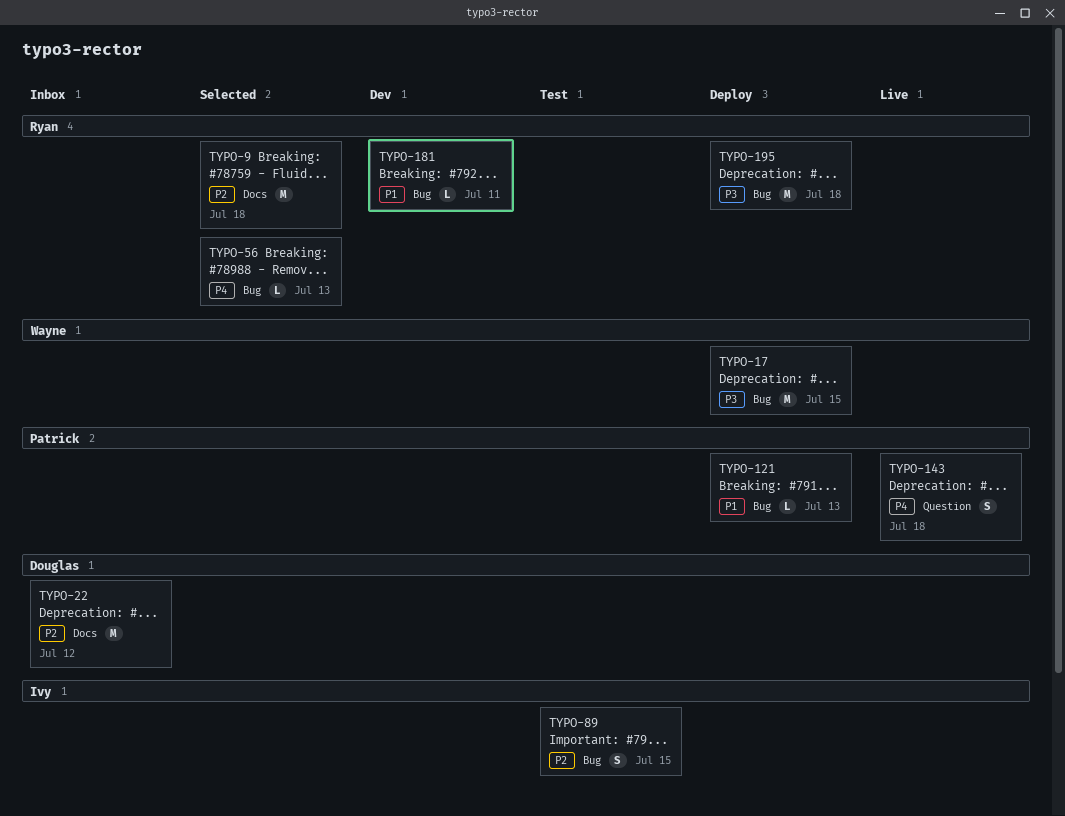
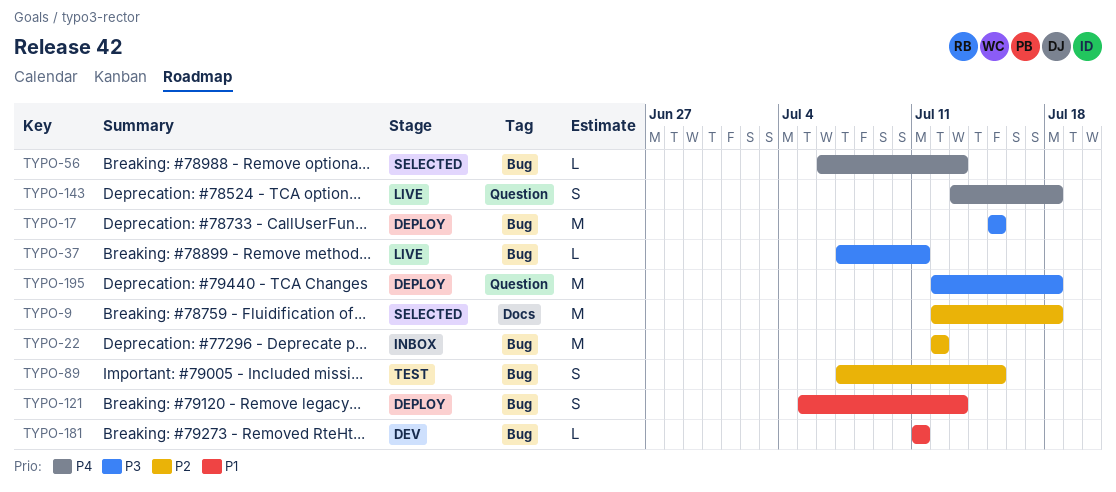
TYPO-22, label: Docs -> Bug
TYPO-37: none -> present
TYPO-121, estimate: L -> S
TYPO-195, label: Bug -> Question

